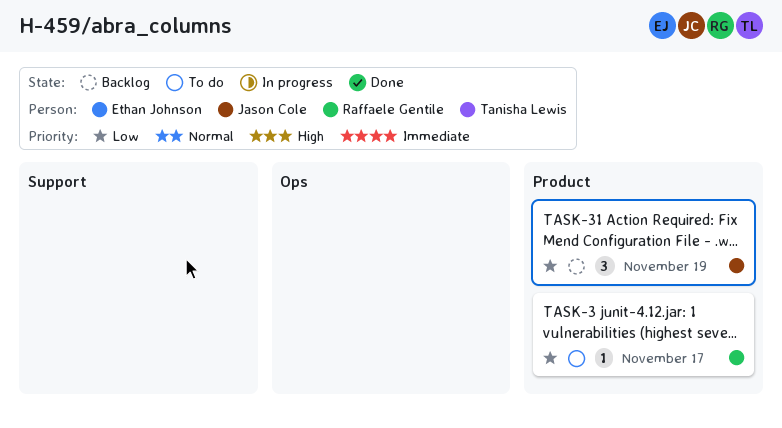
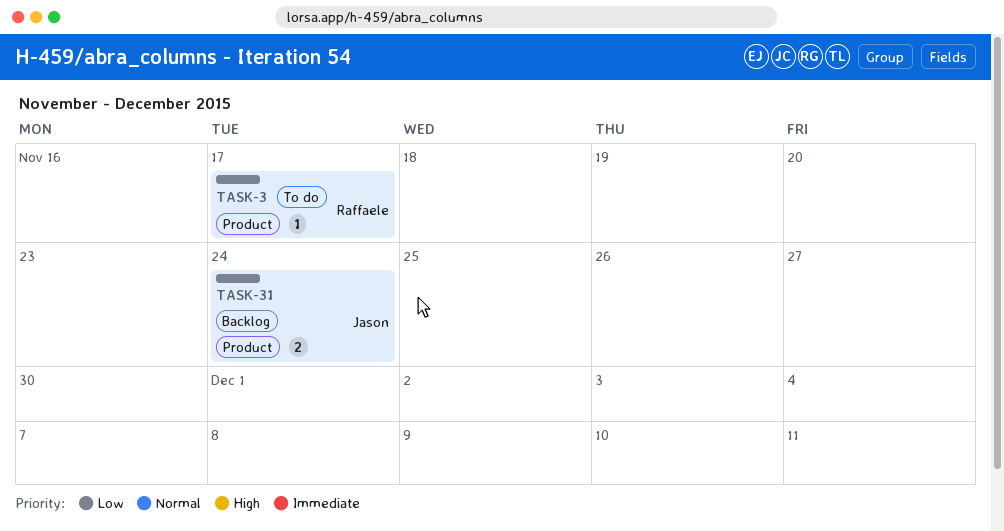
TASK-31, estimate: 3 -> 2
TASK-31, due: Nov 19 -> Nov 24

